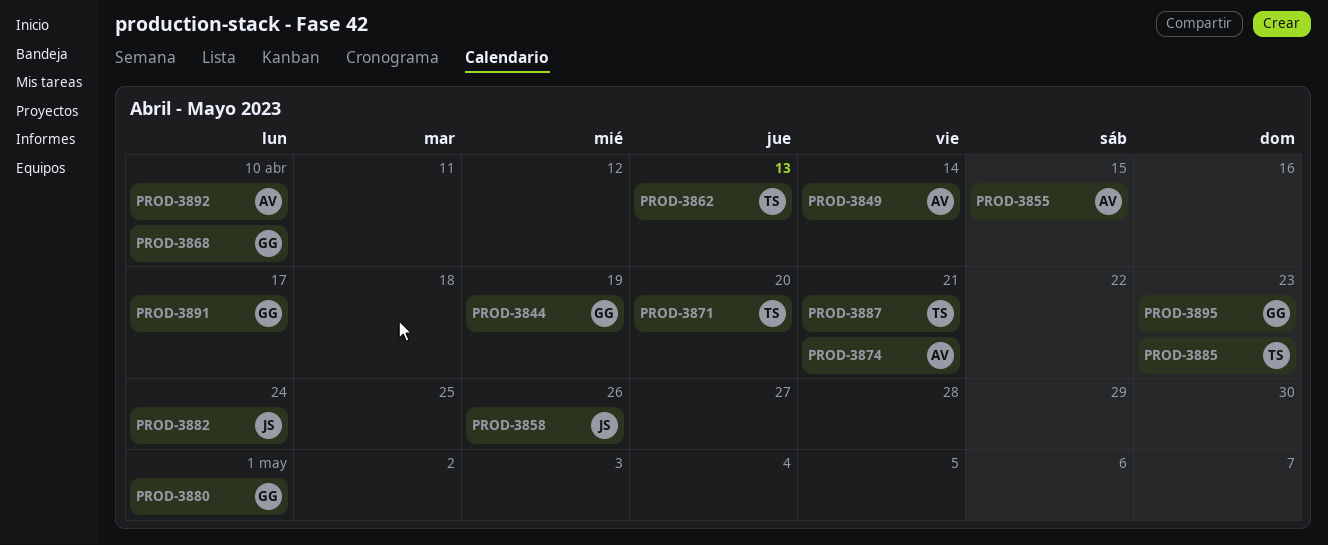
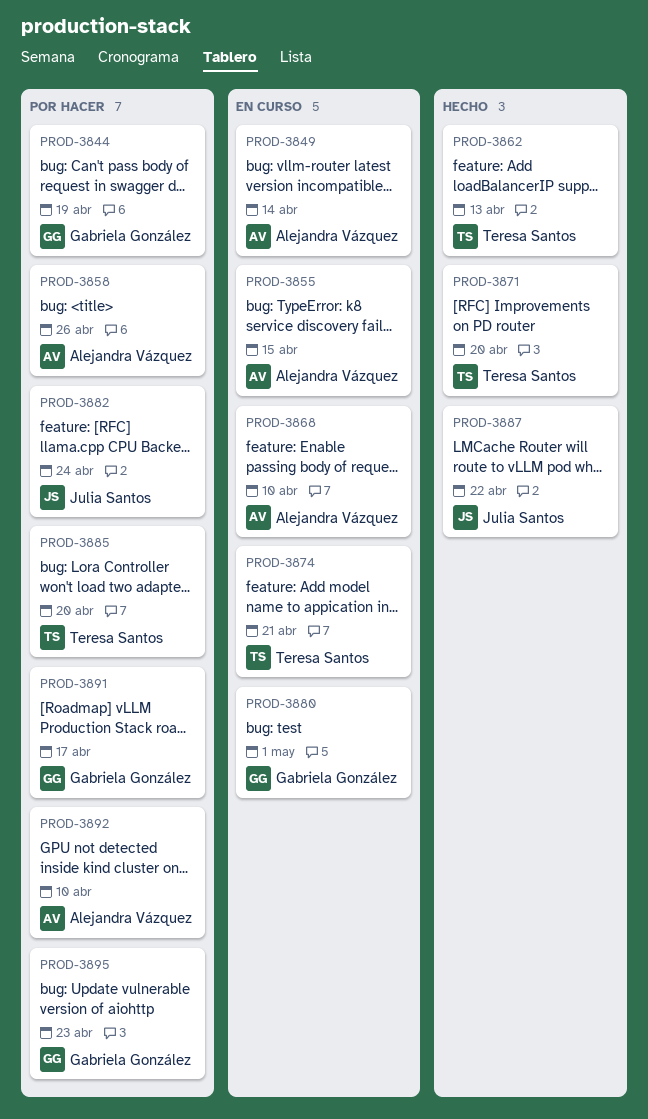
PROD-3858, owner: Julia Santos -> Alejandra Vázquez
PROD-3868, owner: Gabriela González -> Alejandra Vázquez
PROD-3874, owner: Alejandra Vázquez -> Teresa Santos
PROD-3885, due: Apr 23 -> Apr 20
PROD-3887, owner: Teresa Santos -> Julia Santos
PROD-3887, due: Apr 21 -> Apr 22

